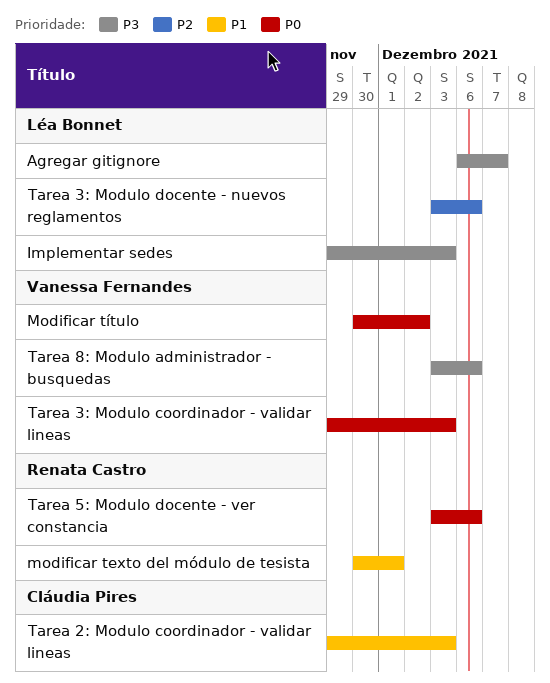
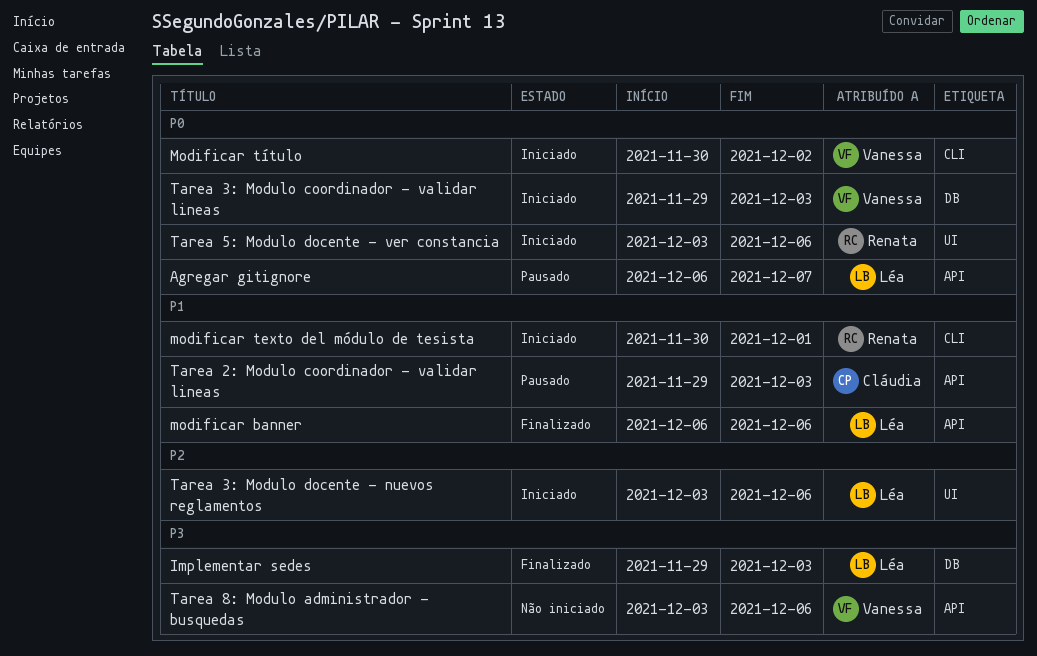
Agregar gitignore, priority: P3 -> P0
modificar banner: none -> present

